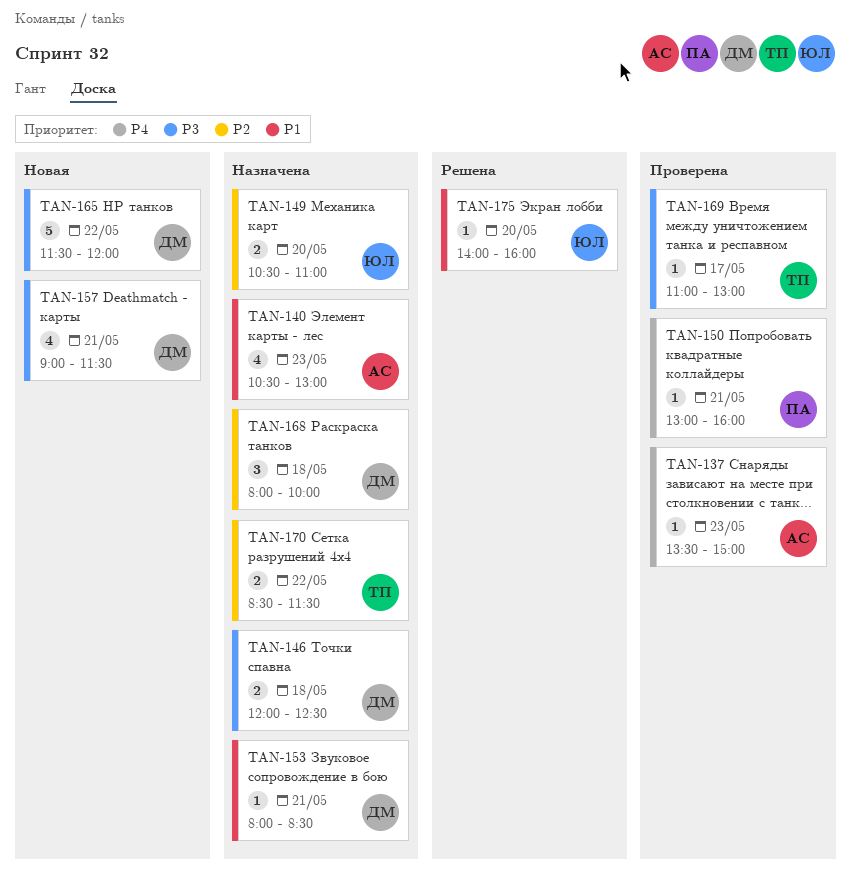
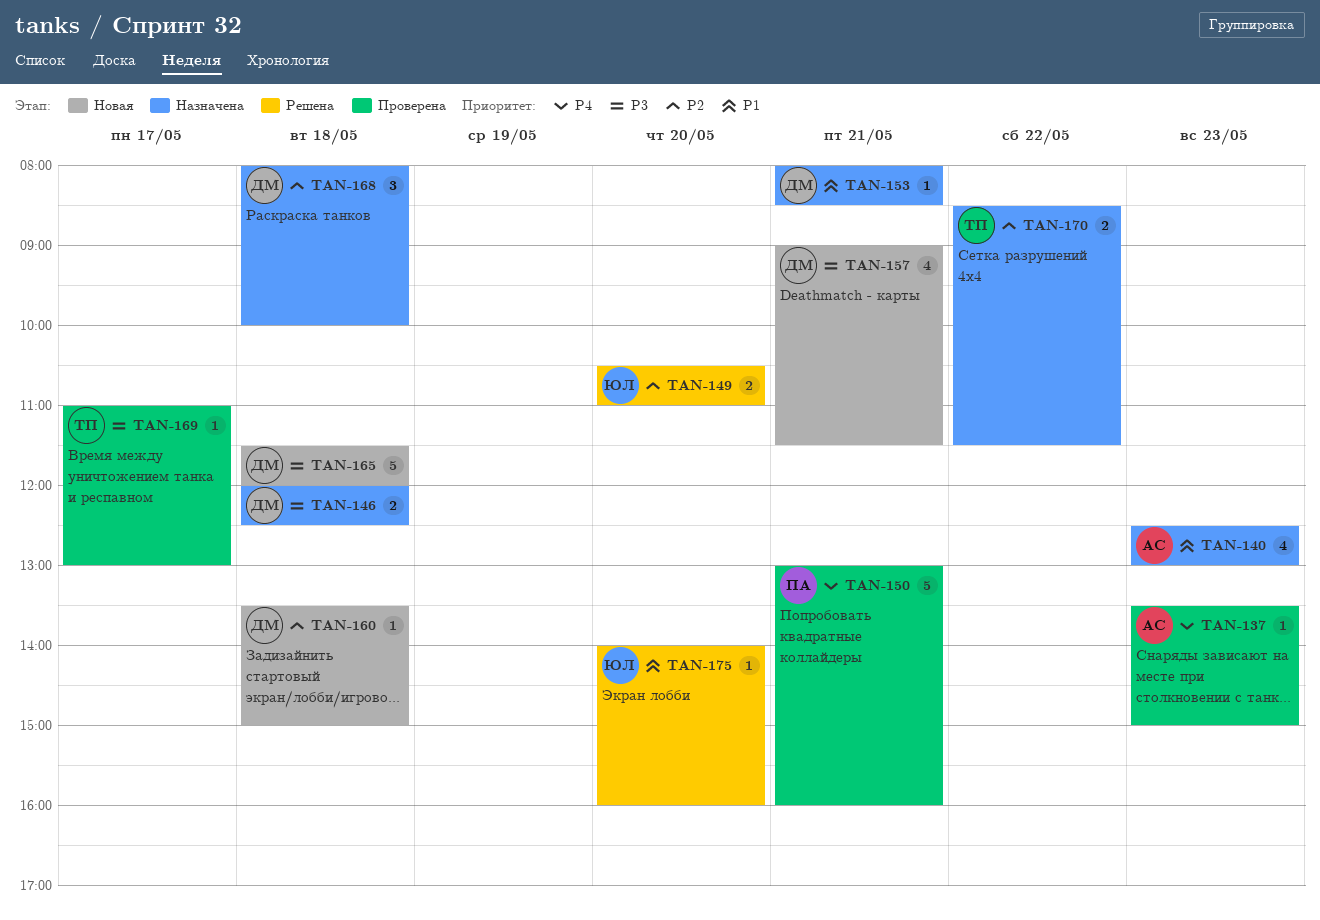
TAN-140, begins: 10:30 -> 12:30
TAN-149, status: Назначена -> Решена
TAN-150, estimate: 1 -> 5
TAN-160: none -> present
TAN-165, day: May 22 -> May 18

